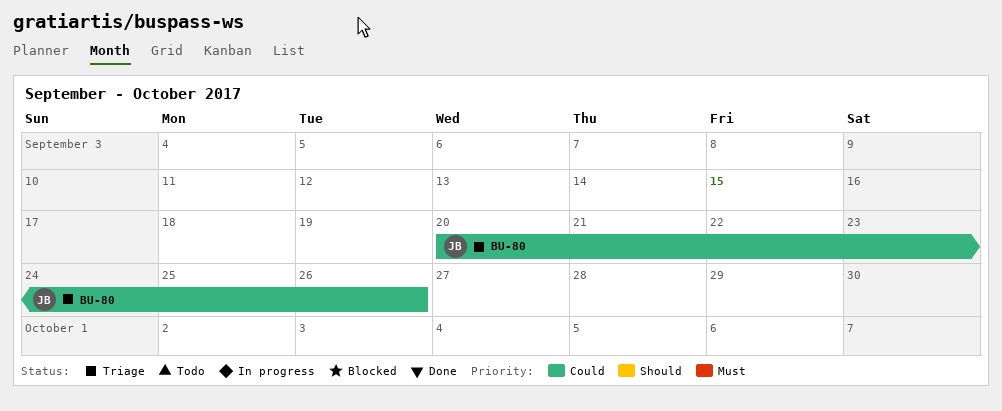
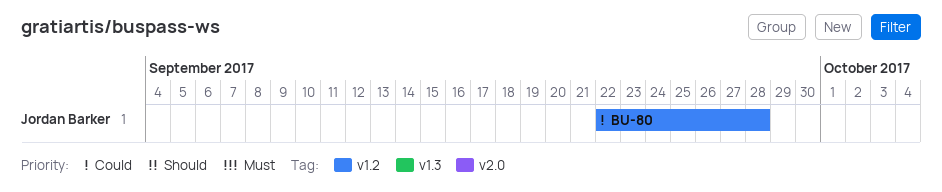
BU-80, start: Sep 20 -> Sep 22
BU-80, due: Sep 26 -> Sep 28

